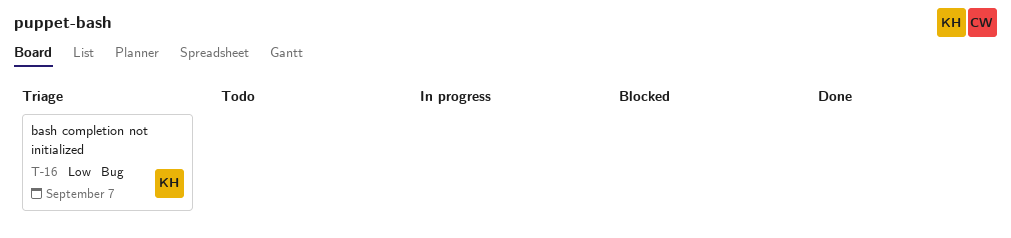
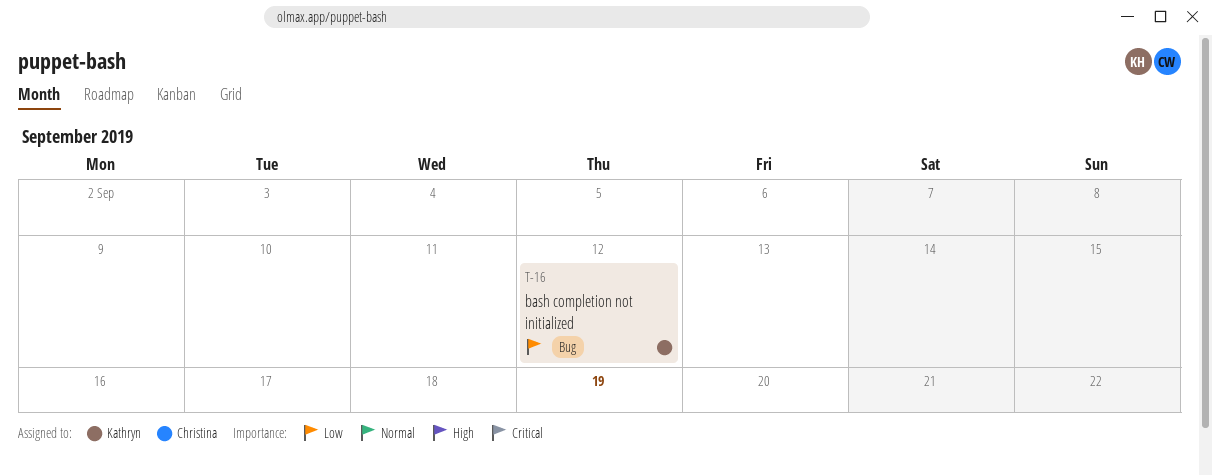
T-16, due: Sep 7 -> Sep 12

